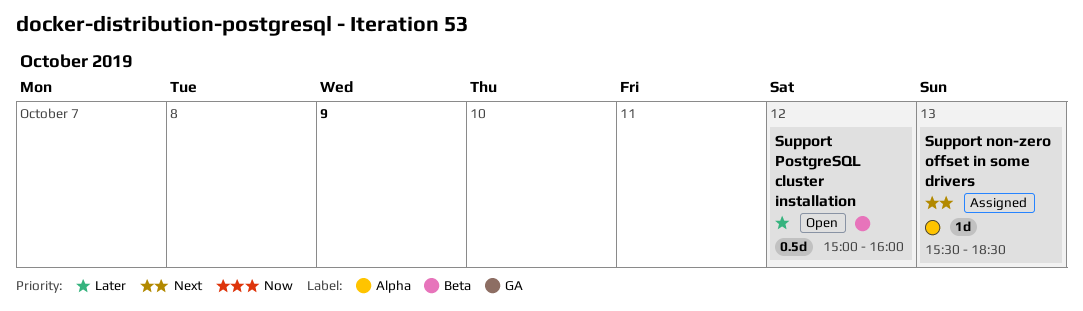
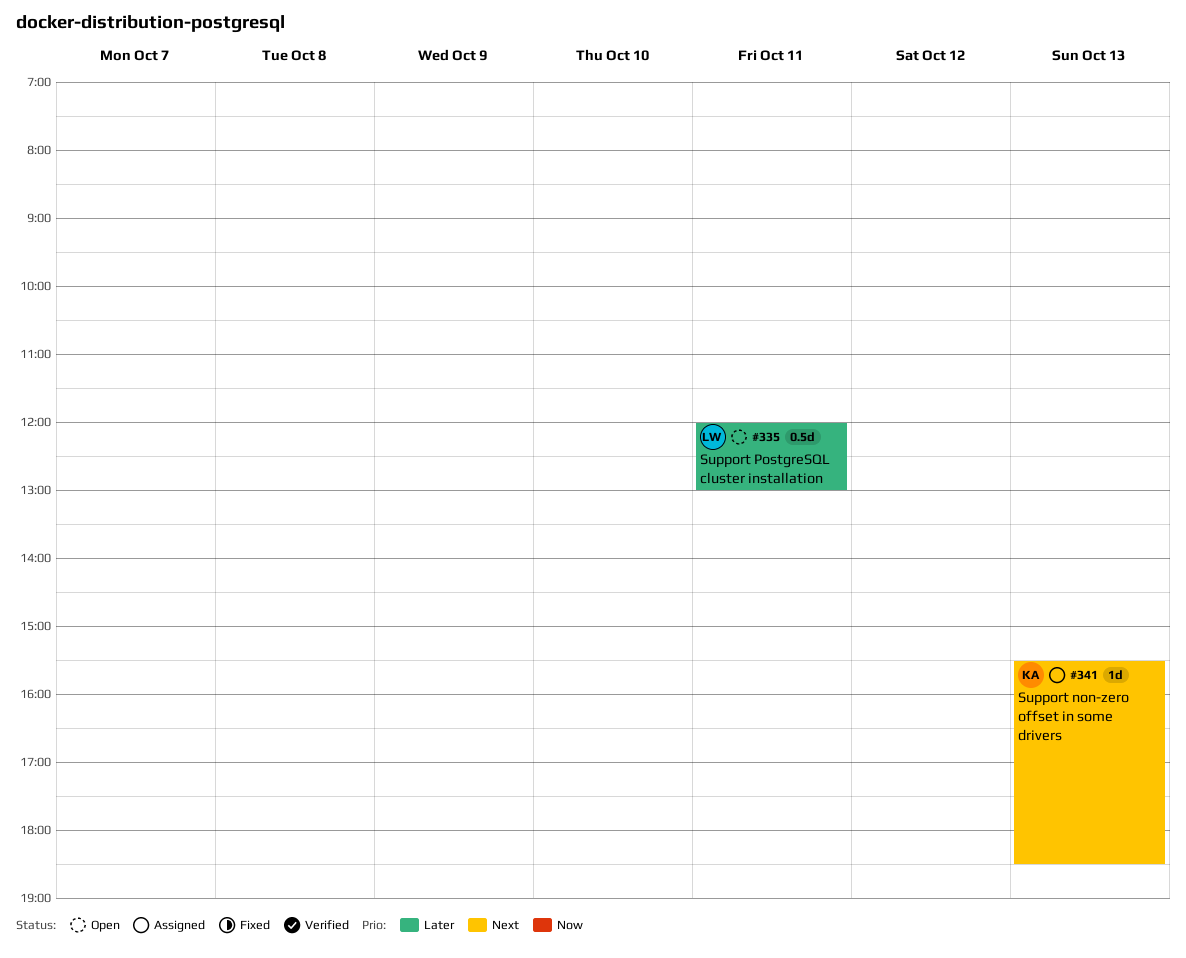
Support PostgreSQL cluster installation, day: Oct 12 -> Oct 11
Support PostgreSQL cluster installation, begins: 15:00 -> 12:00
Support PostgreSQL cluster installation, ends: 16:00 -> 13:00

